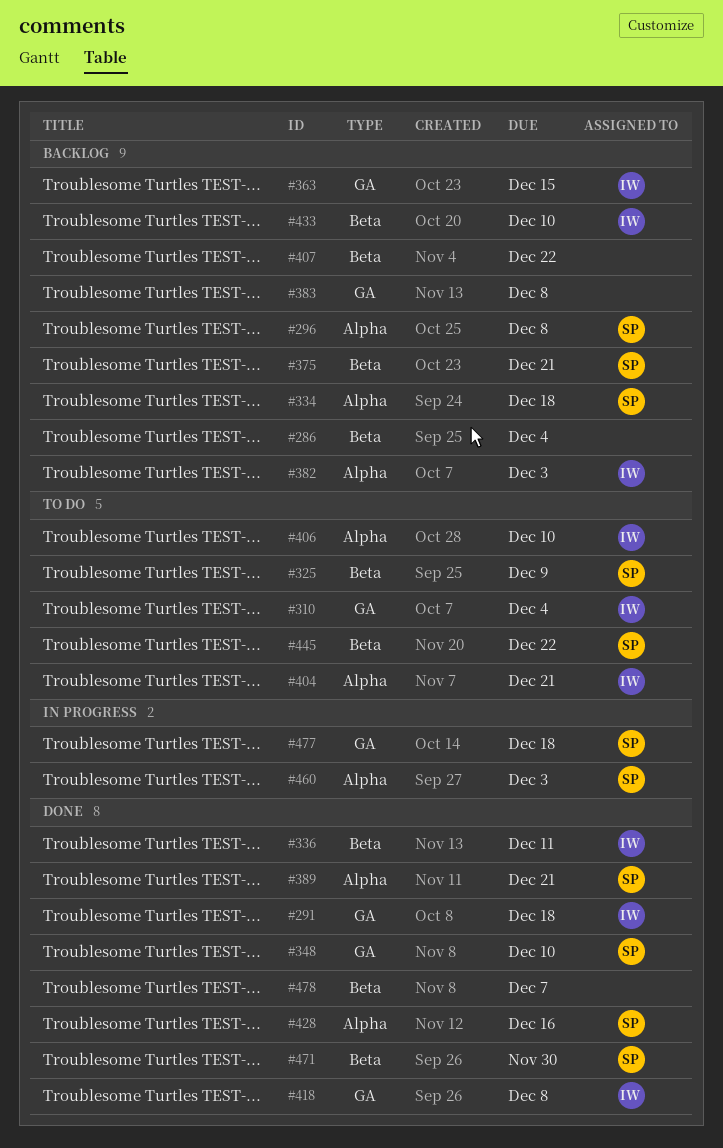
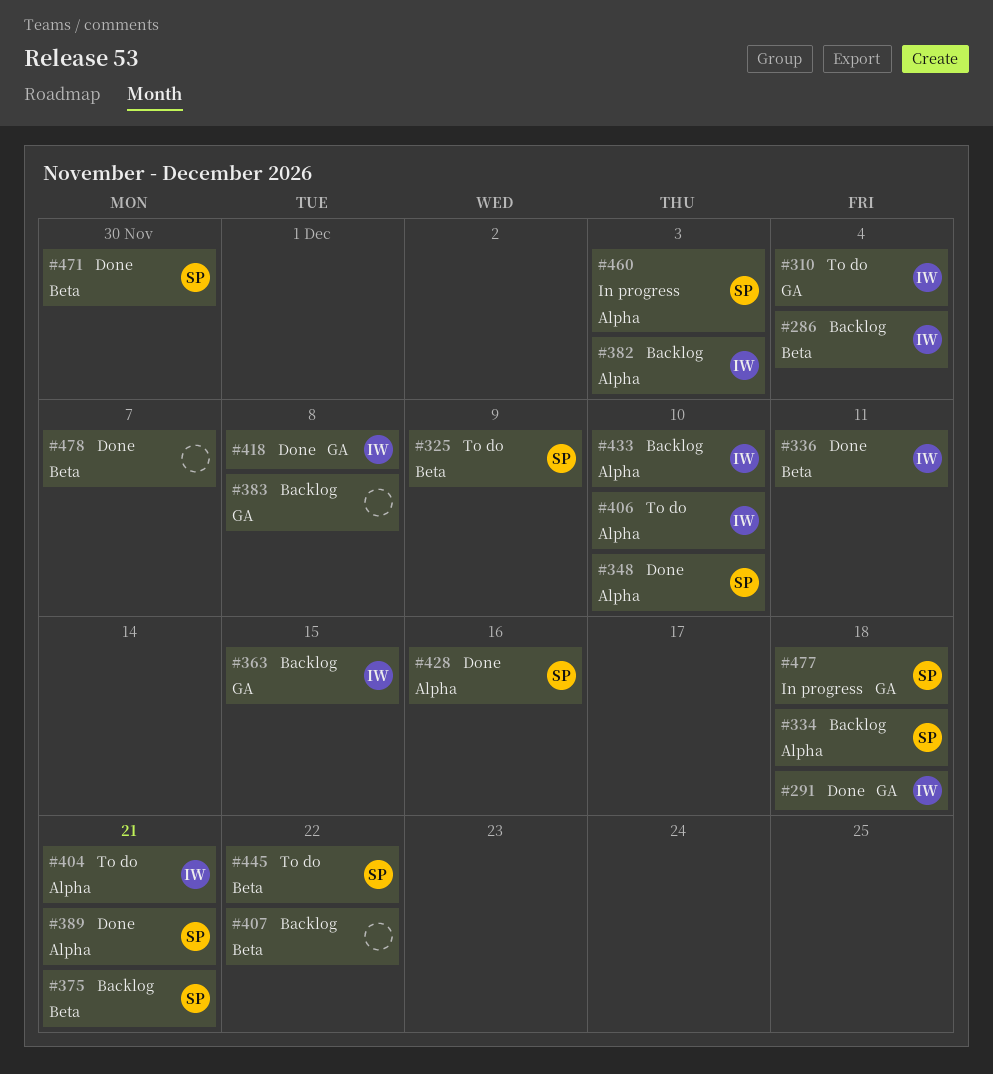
#286, owner: none -> IW
#296: present -> none
#348, label: GA -> Alpha
#433, label: Beta -> Alpha

